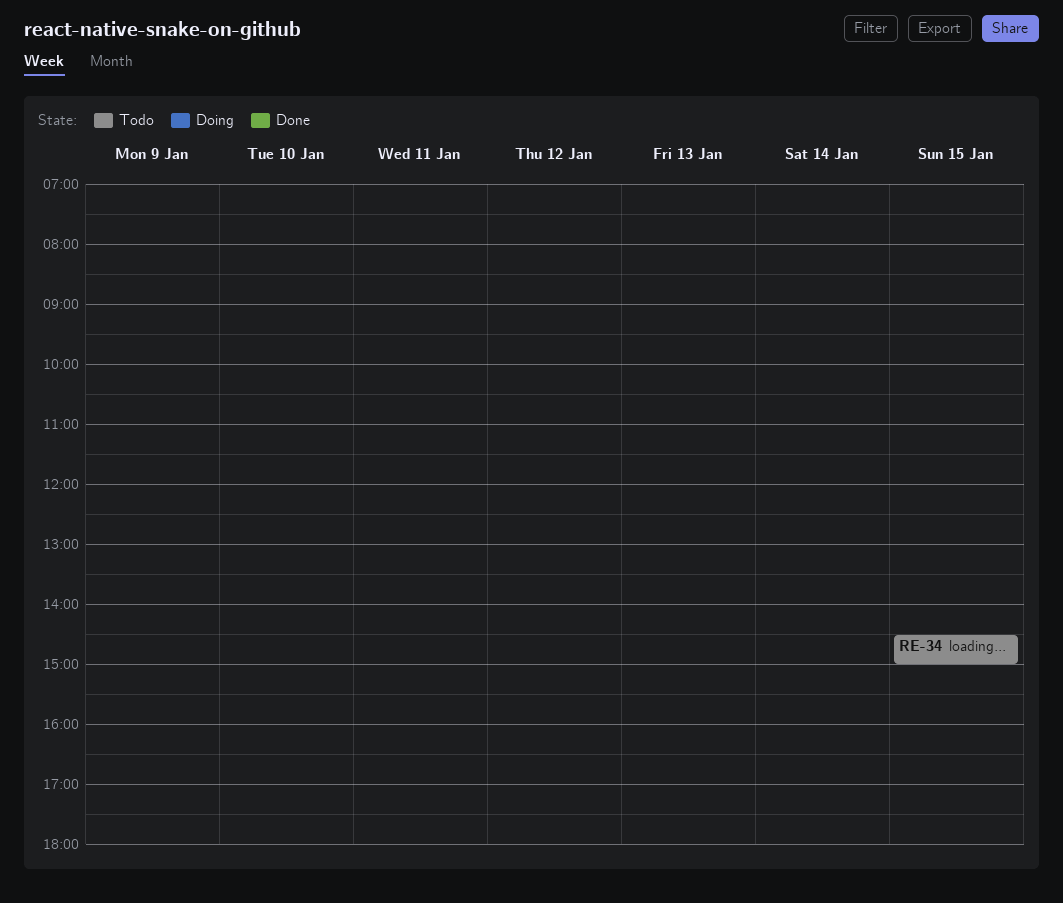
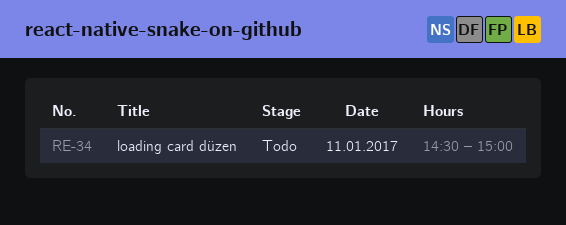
RE-34, day: Jan 15 -> Jan 11

